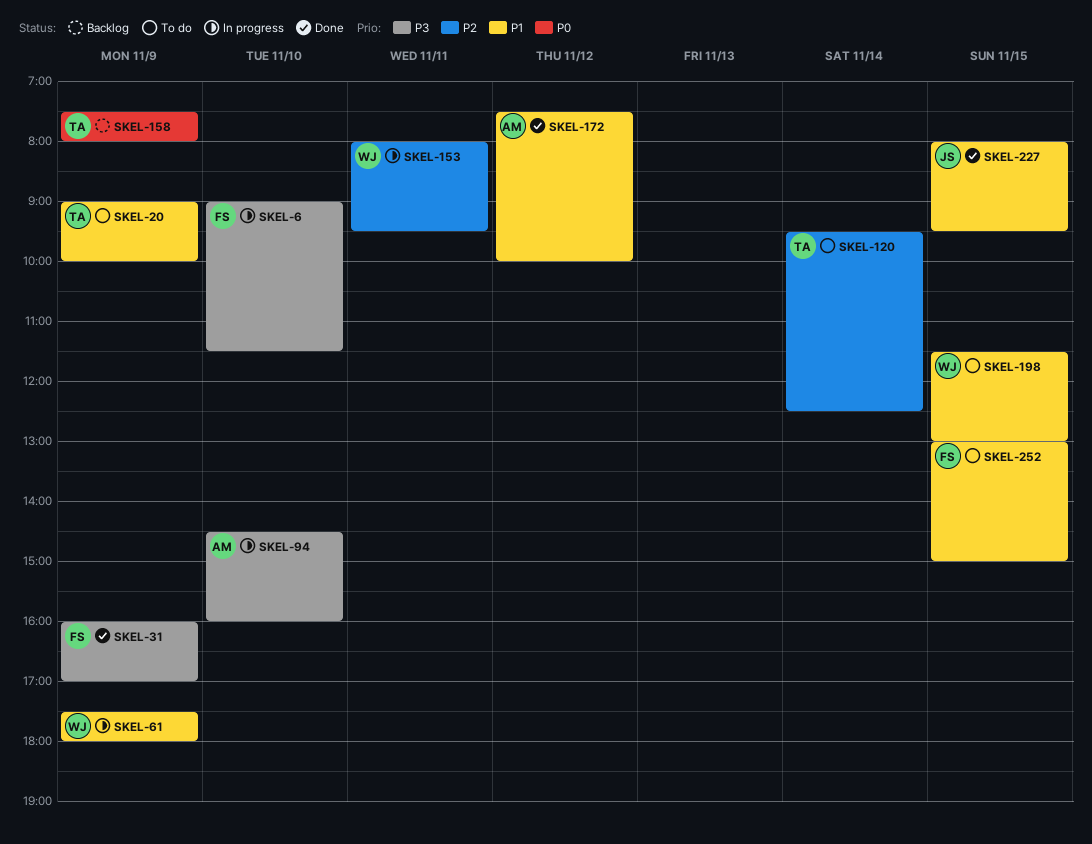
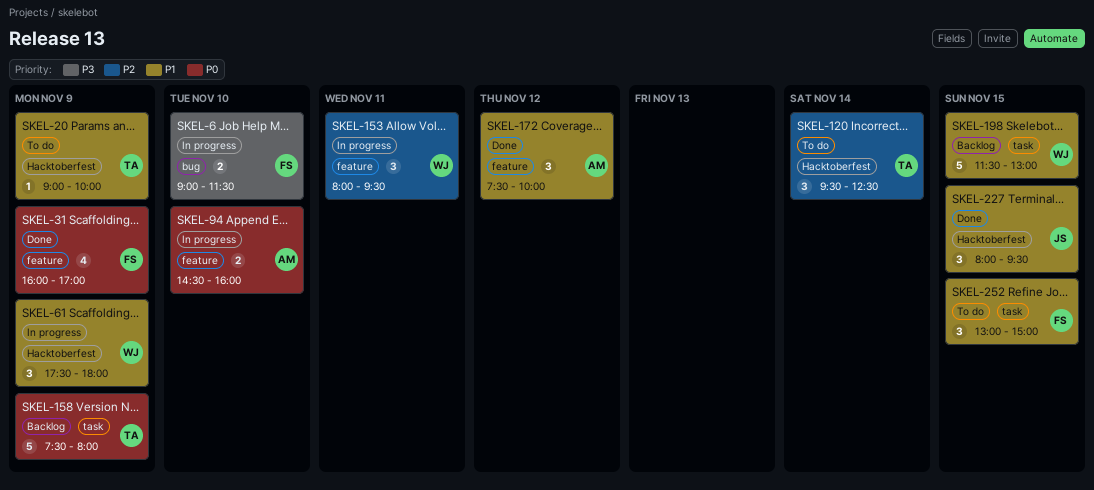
SKEL-31, priority: P3 -> P0
SKEL-94, priority: P3 -> P0
SKEL-198, status: To do -> Backlog

